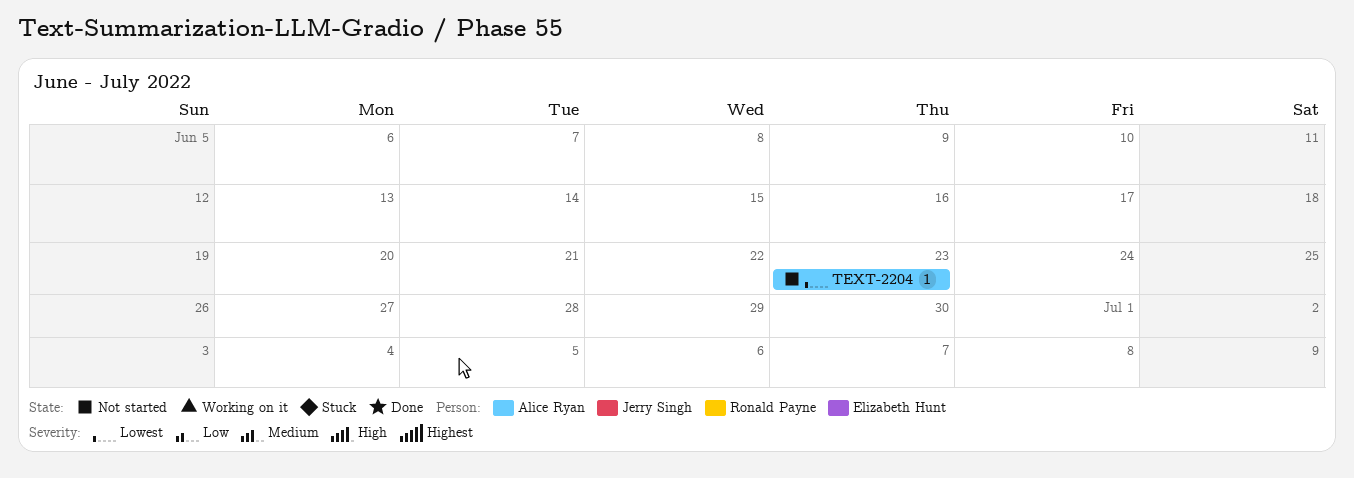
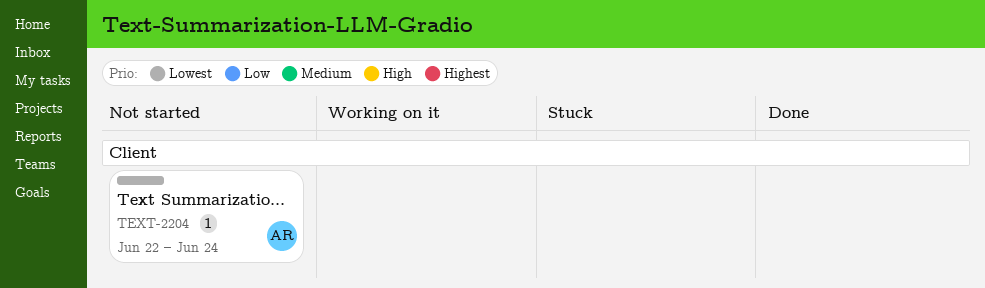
TEXT-2204, start: Jun 23 -> Jun 22
TEXT-2204, due: Jun 23 -> Jun 24

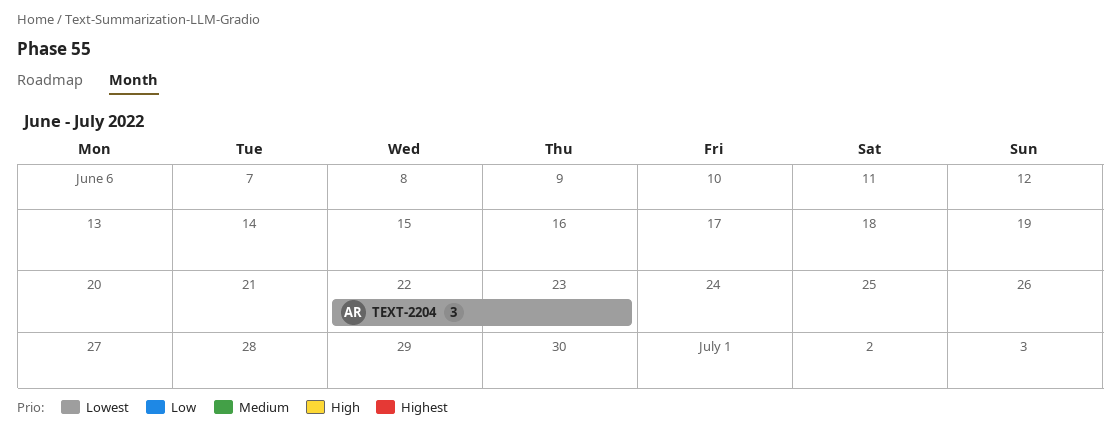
TEXT-2204, estimate: 1 -> 3
TEXT-2204, due: Jun 24 -> Jun 23

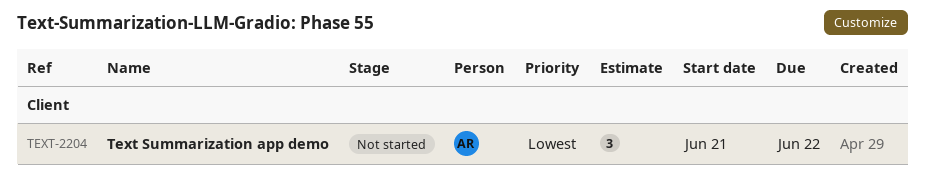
TEXT-2204, start: Jun 22 -> Jun 21
TEXT-2204, due: Jun 23 -> Jun 22

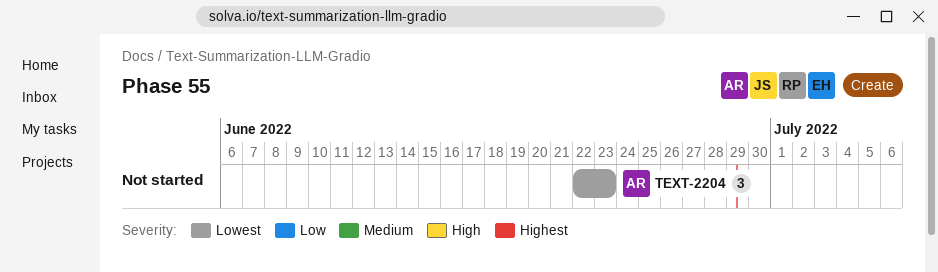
TEXT-2204, start: Jun 21 -> Jun 22
TEXT-2204, due: Jun 22 -> Jun 23

